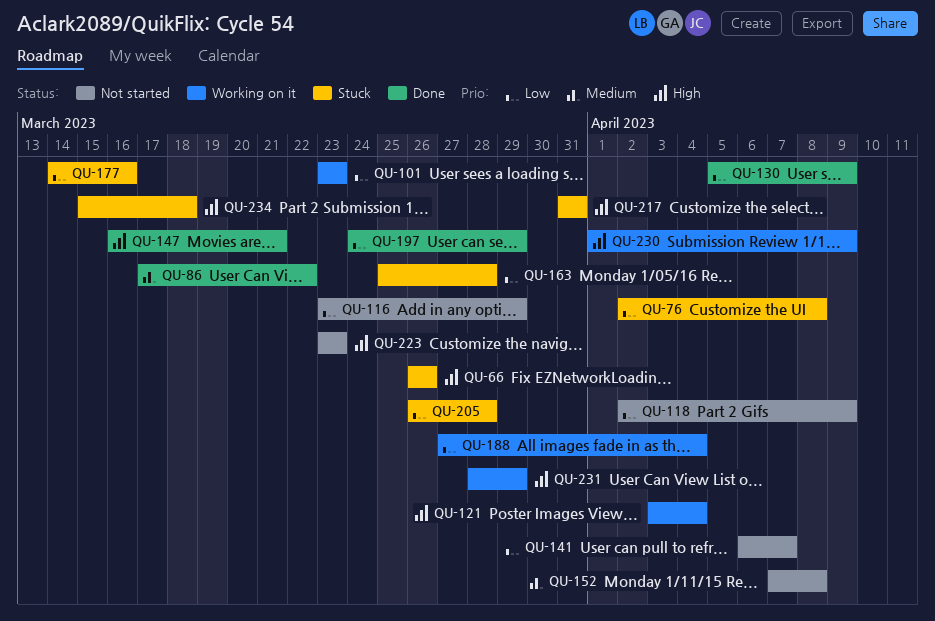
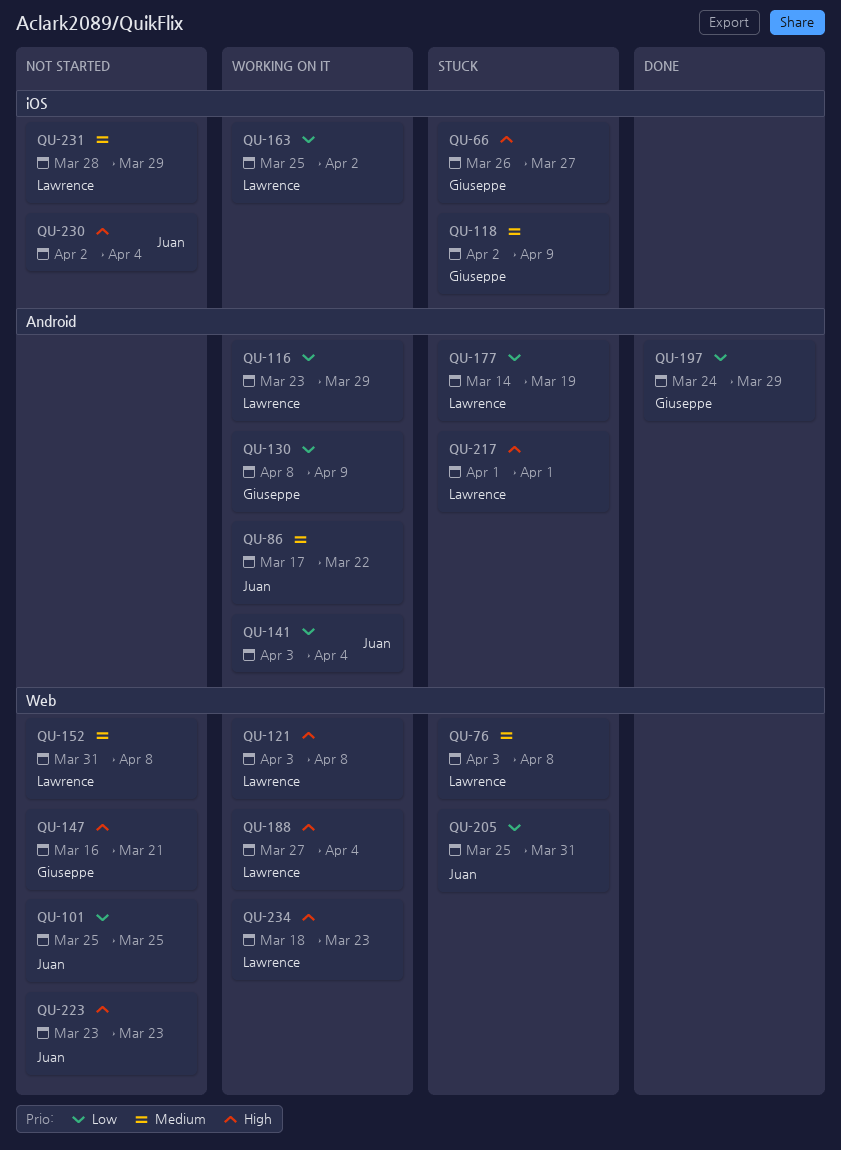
QU-66, due: Mar 26 -> Mar 27
QU-76, priority: Low -> Medium
QU-76, start: Apr 2 -> Apr 3
QU-86, status: Done -> Working on it
QU-101, status: Working on it -> Not started
QU-101, start: Mar 23 -> Mar 25
QU-101, due: Mar 23 -> Mar 25
QU-116, status: Not started -> Working on it
QU-118, status: Not started -> Stuck
QU-118, priority: Low -> Medium
QU-121, due: Apr 4 -> Apr 8
QU-130, status: Done -> Working on it
QU-130, start: Apr 5 -> Apr 8
QU-141, status: Not started -> Working on it
QU-141, start: Apr 6 -> Apr 3
QU-141, due: Apr 7 -> Apr 4
QU-147, status: Done -> Not started
QU-152, start: Apr 7 -> Mar 31
QU-163, status: Stuck -> Working on it
QU-163, due: Mar 28 -> Apr 2
QU-177, due: Mar 16 -> Mar 19
QU-188, priority: Low -> High
QU-205, start: Mar 26 -> Mar 25
QU-205, due: Mar 28 -> Mar 31
QU-217, start: Mar 31 -> Apr 1
QU-217, due: Mar 31 -> Apr 1
QU-230, status: Working on it -> Not started
QU-230, start: Apr 1 -> Apr 2
QU-230, due: Apr 9 -> Apr 4
QU-231, status: Working on it -> Not started
QU-231, priority: High -> Medium
QU-234, status: Stuck -> Working on it
QU-234, start: Mar 15 -> Mar 18
QU-234, due: Mar 18 -> Mar 23

